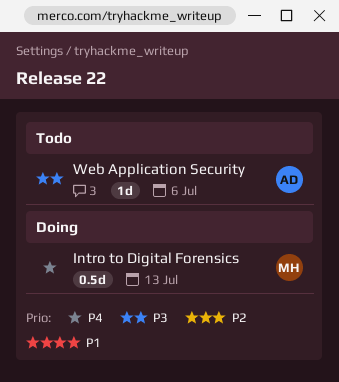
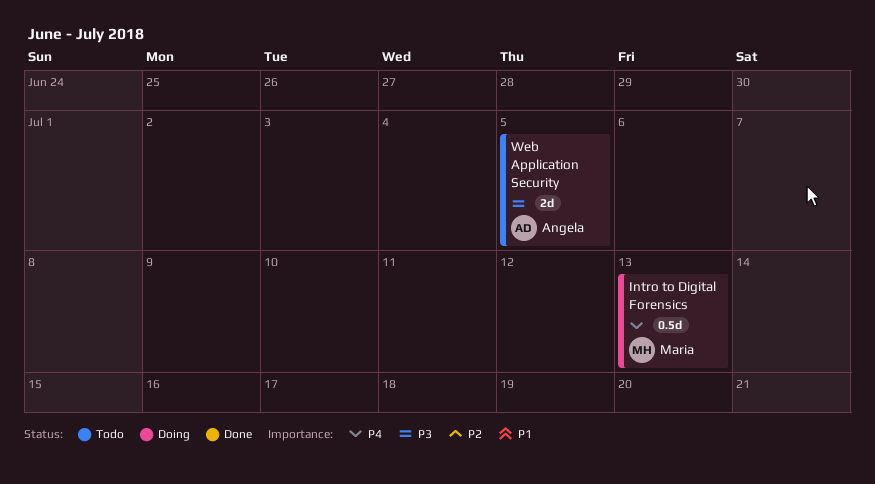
Web Application Security, estimate: 1d -> 2d
Web Application Security, due: Jul 6 -> Jul 5

